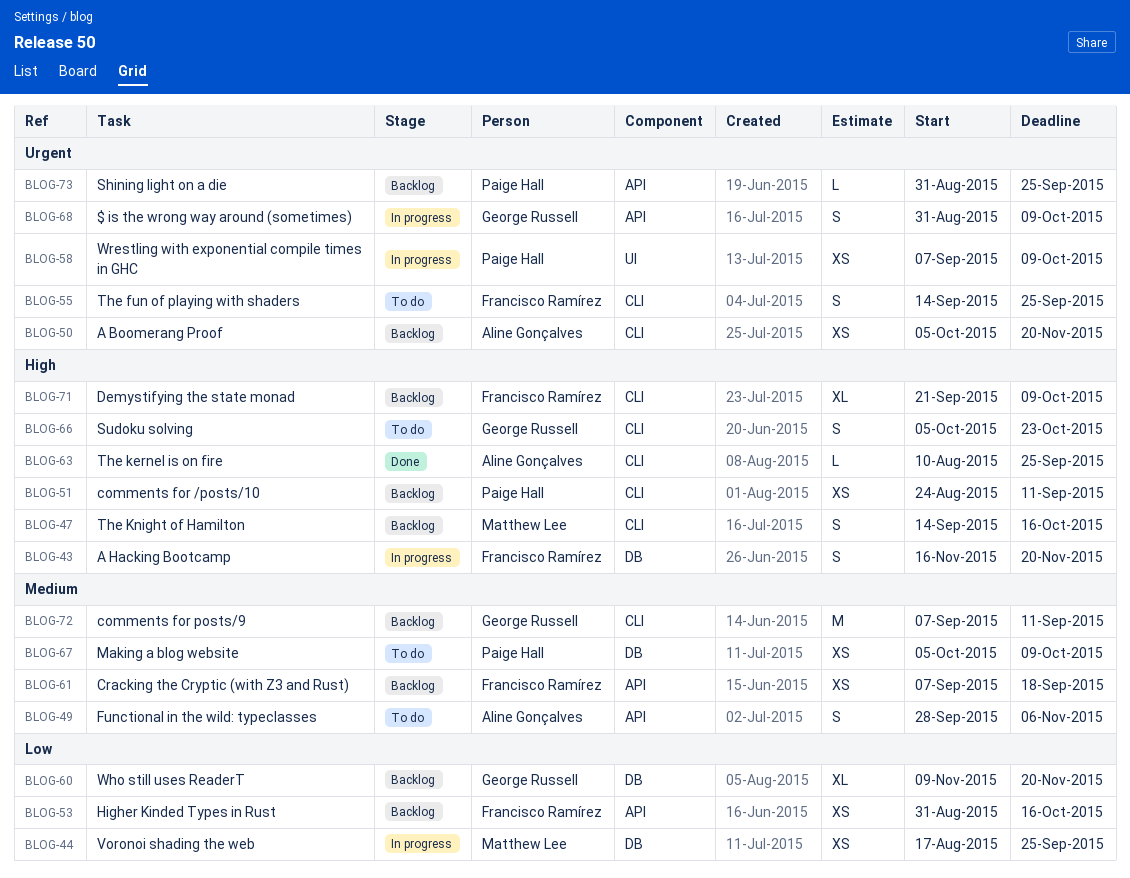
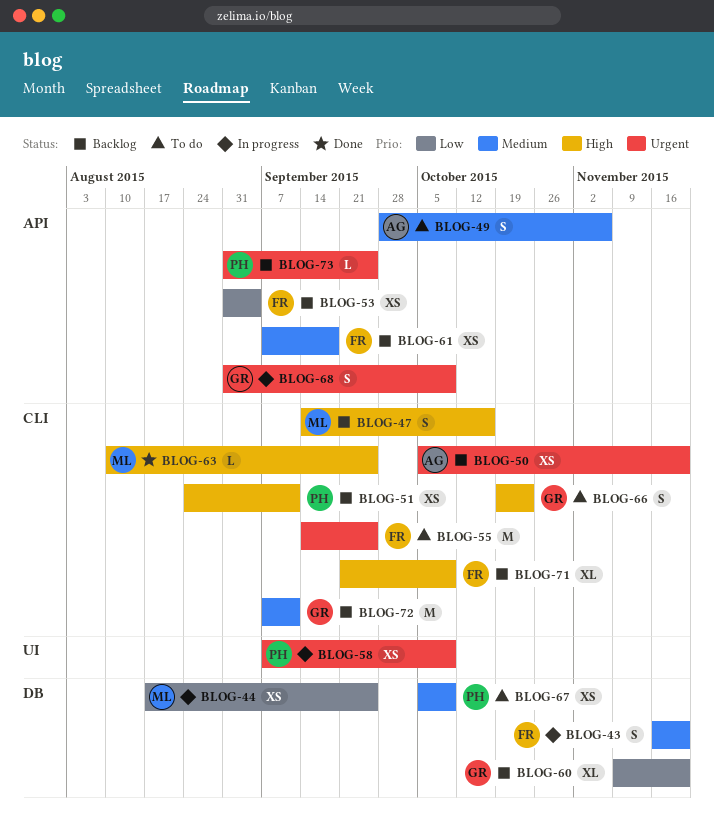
BLOG-43, priority: High -> Medium
BLOG-53, due: Oct 16 -> Sep 4
BLOG-55, estimate: S -> M
BLOG-63, owner: Aline Gonçalves -> Matthew Lee
BLOG-66, start: Oct 5 -> Oct 19

